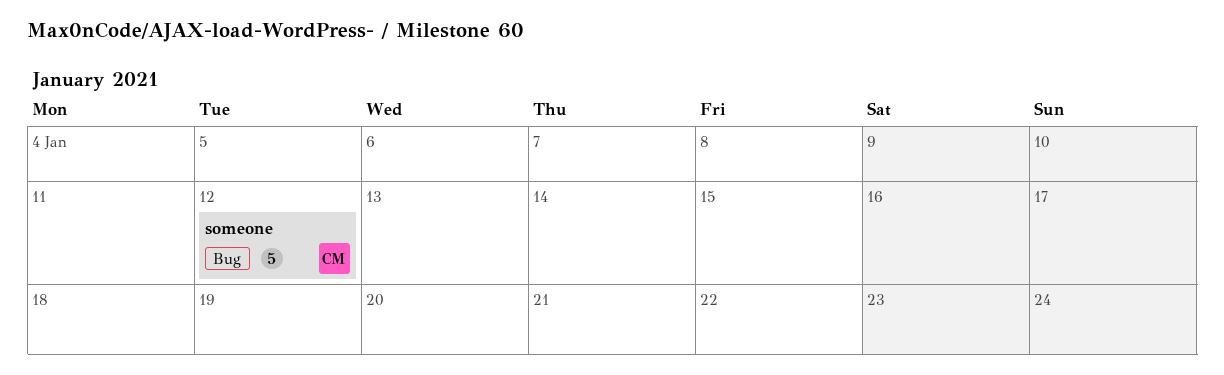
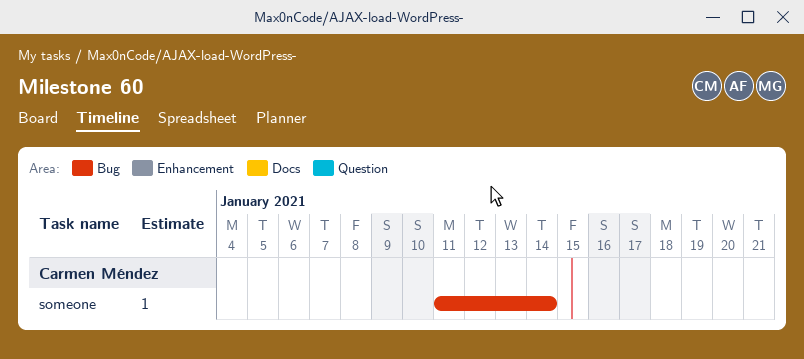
someone, estimate: 5 -> 1
someone, due: Jan 12 -> Jan 14

